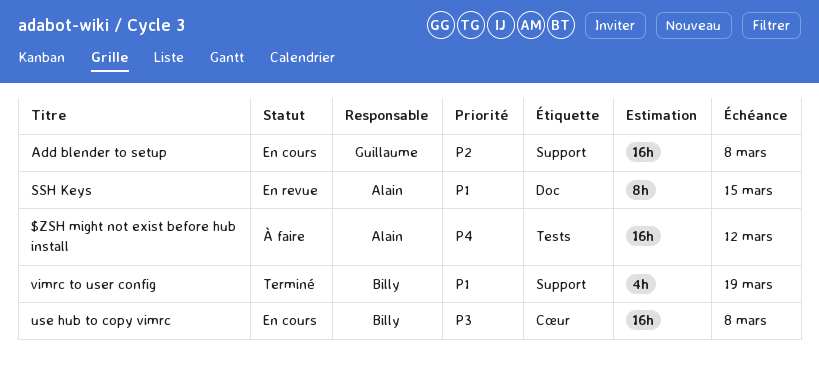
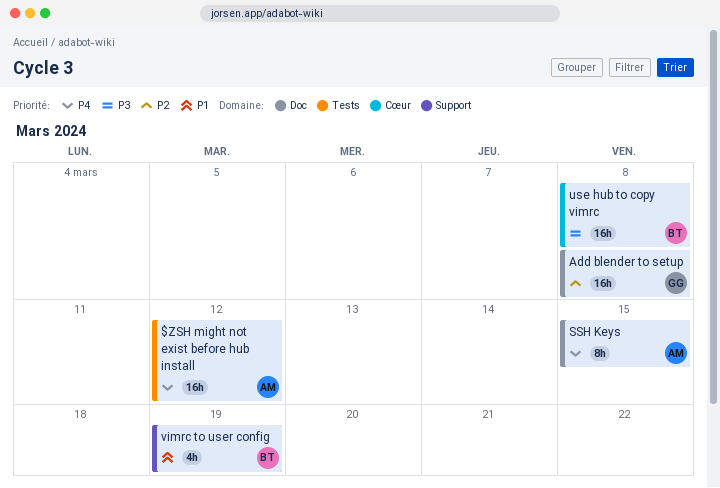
Add blender to setup, label: Support -> Doc
SSH Keys, priority: P1 -> P4

